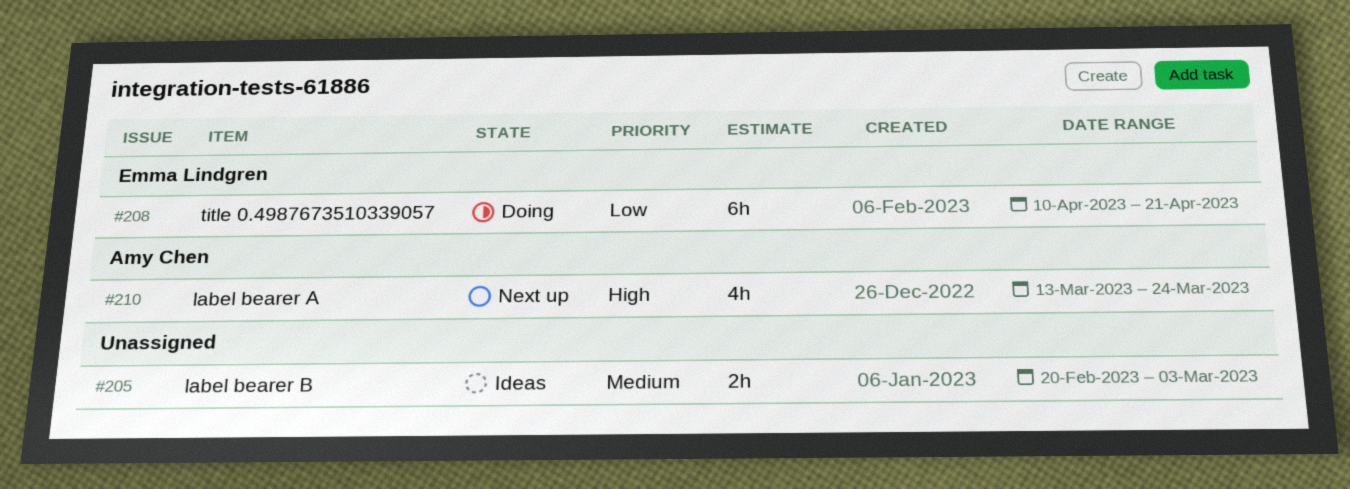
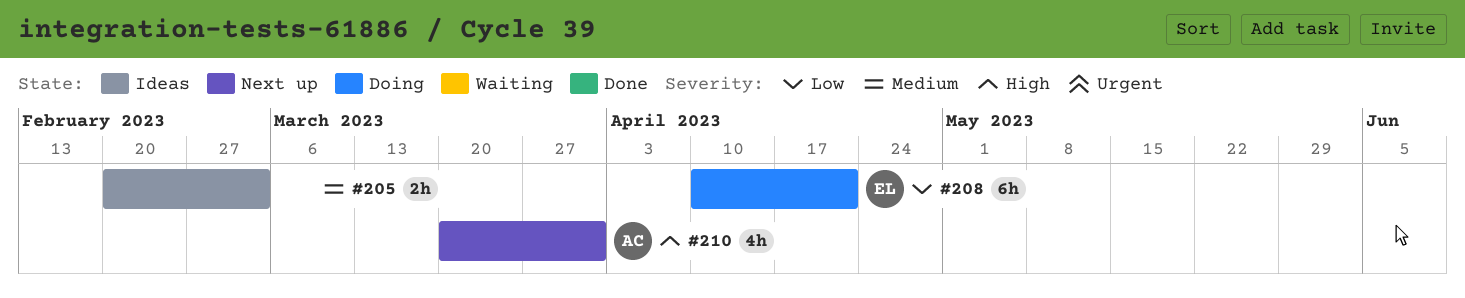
#210, start: Mar 13 -> Mar 20
#210, due: Mar 24 -> Mar 31

